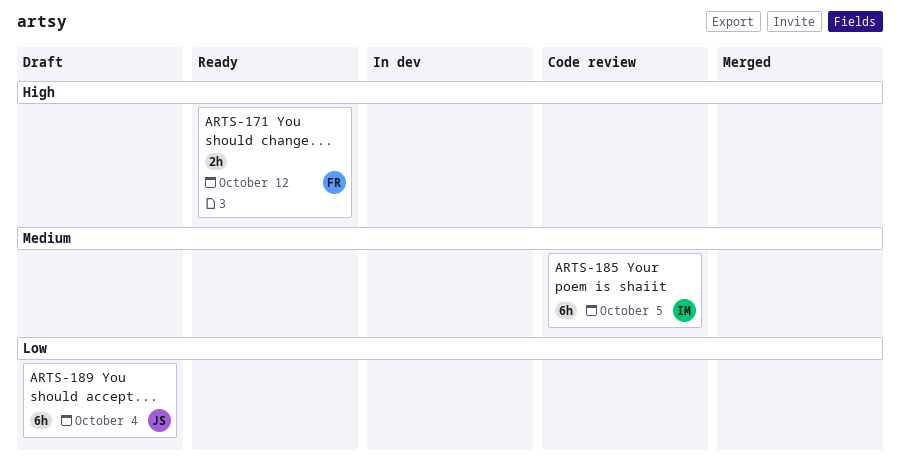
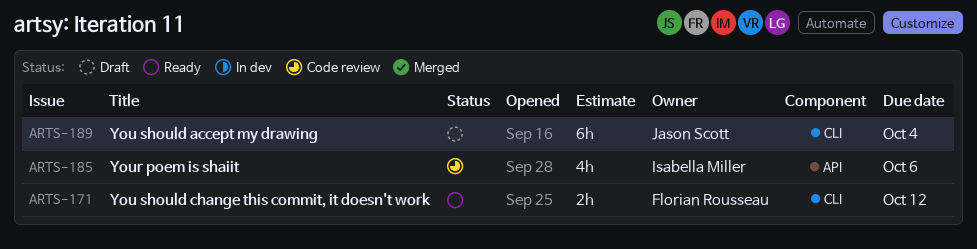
ARTS-185, estimate: 6h -> 4h
ARTS-185, due: Oct 5 -> Oct 6

